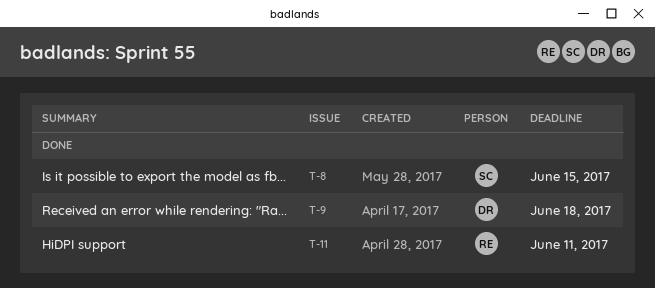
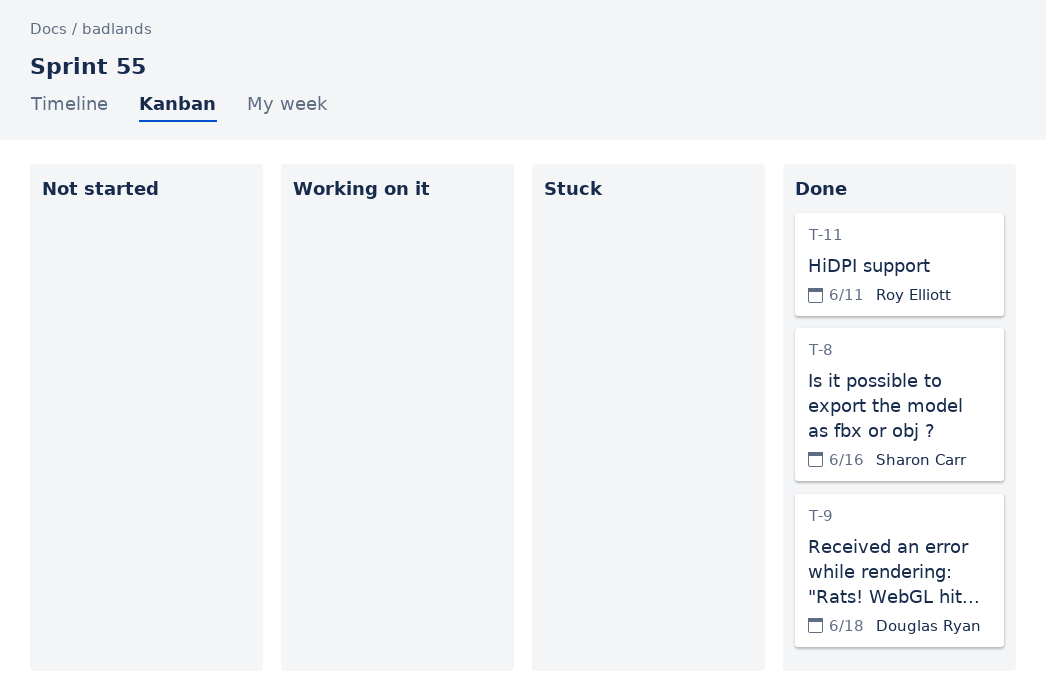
T-8, due: Jun 15 -> Jun 16

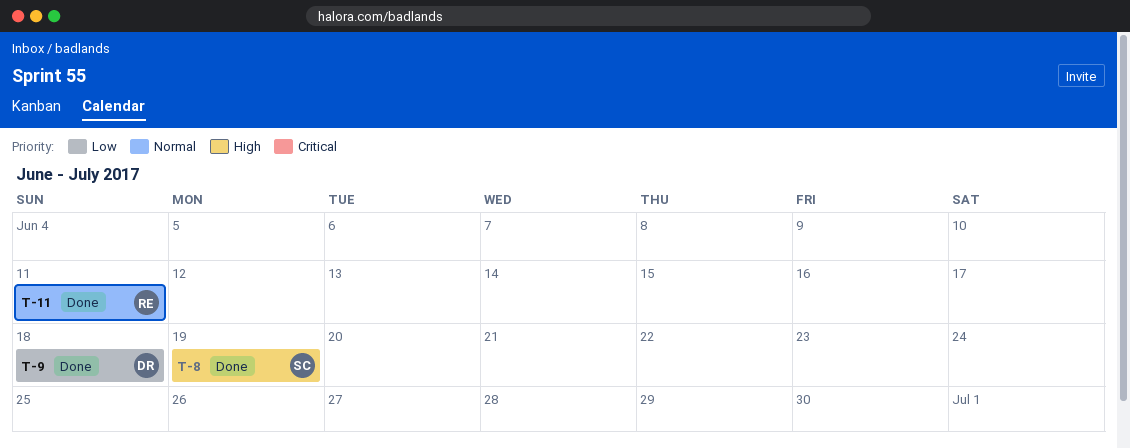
T-8, due: Jun 16 -> Jun 19

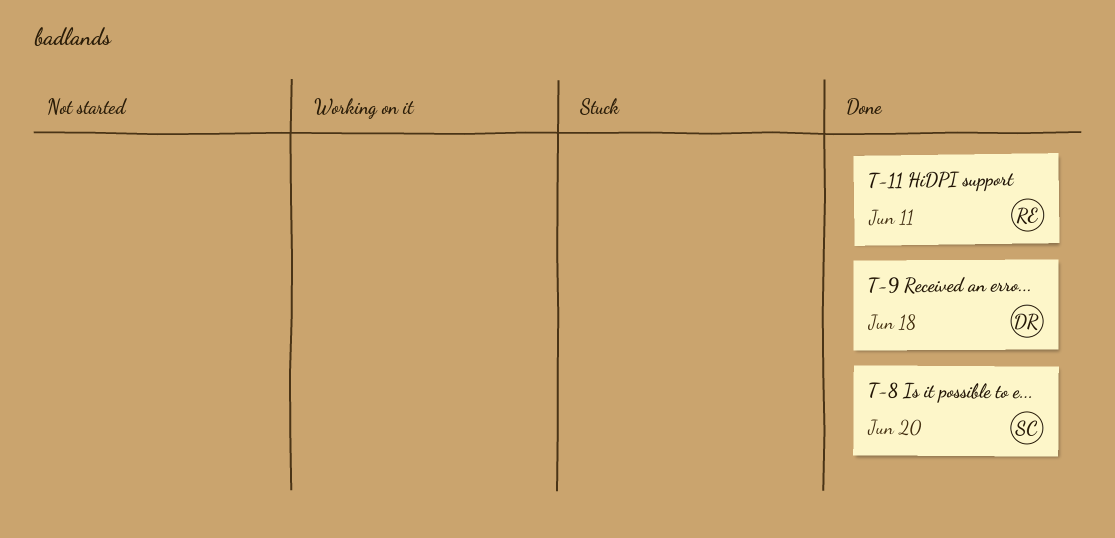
T-8, due: Jun 19 -> Jun 20

